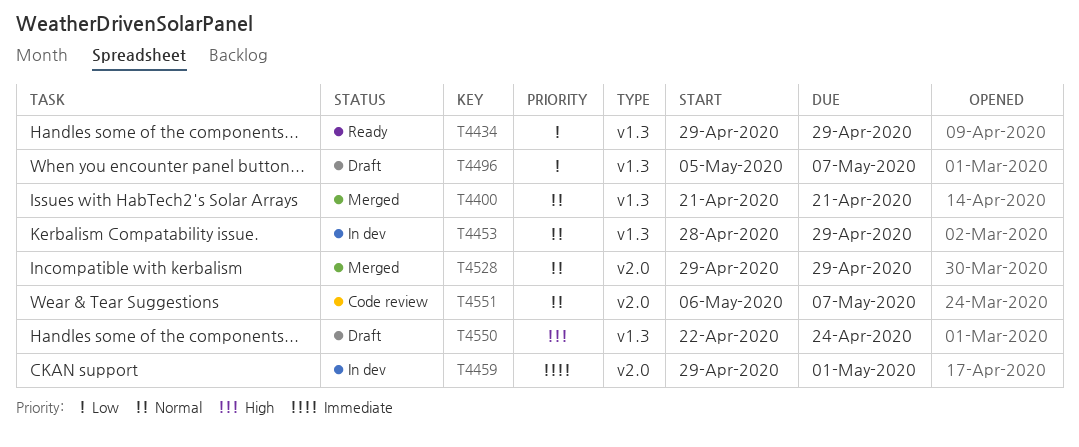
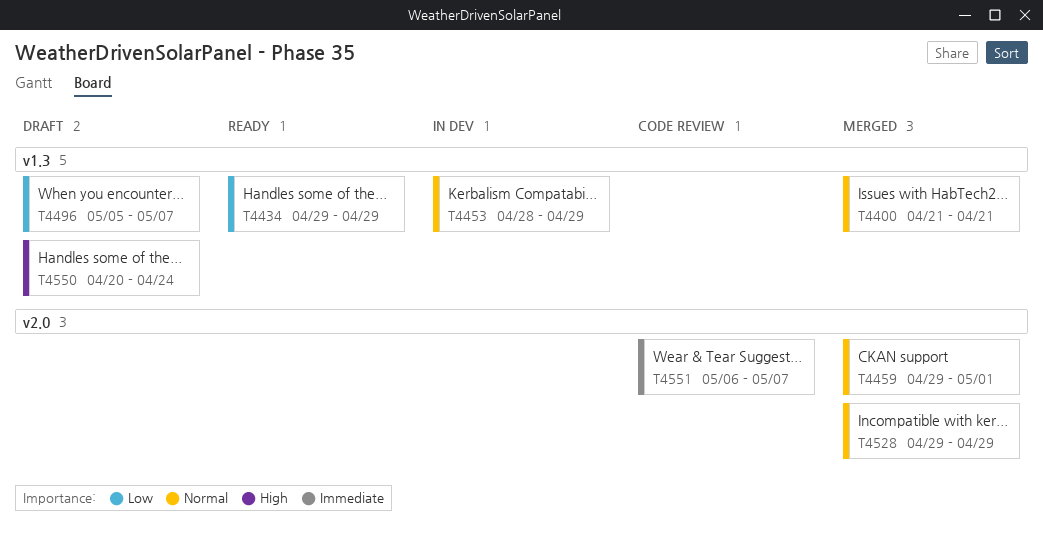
T4459, status: In dev -> Merged
T4459, priority: Immediate -> Normal
T4550, start: Apr 22 -> Apr 20
T4551, priority: Normal -> Immediate

